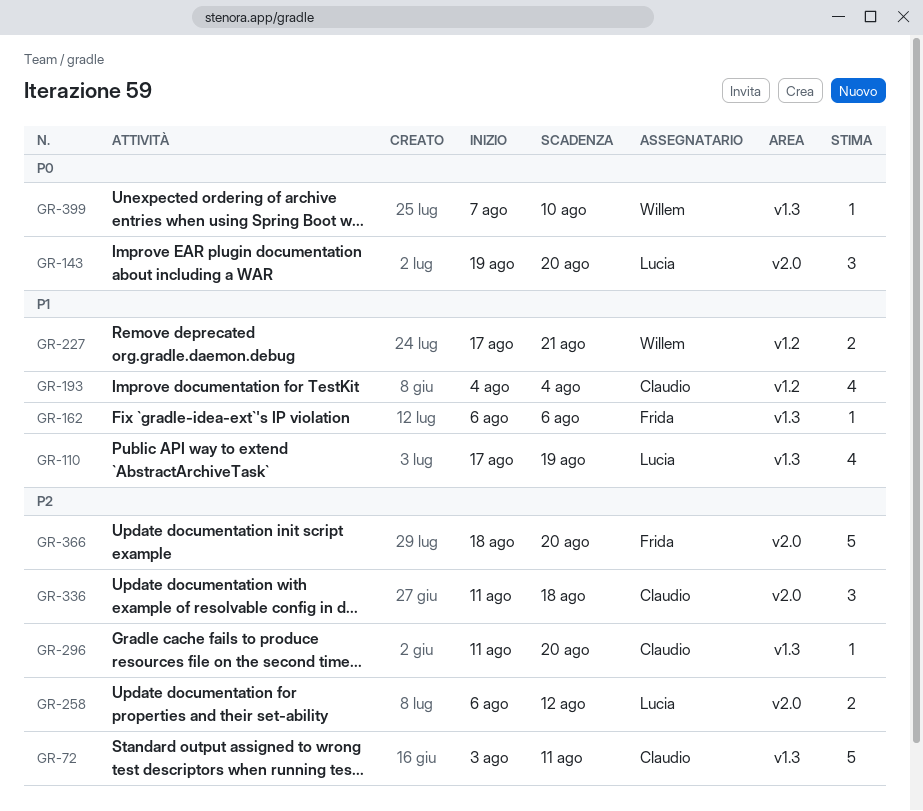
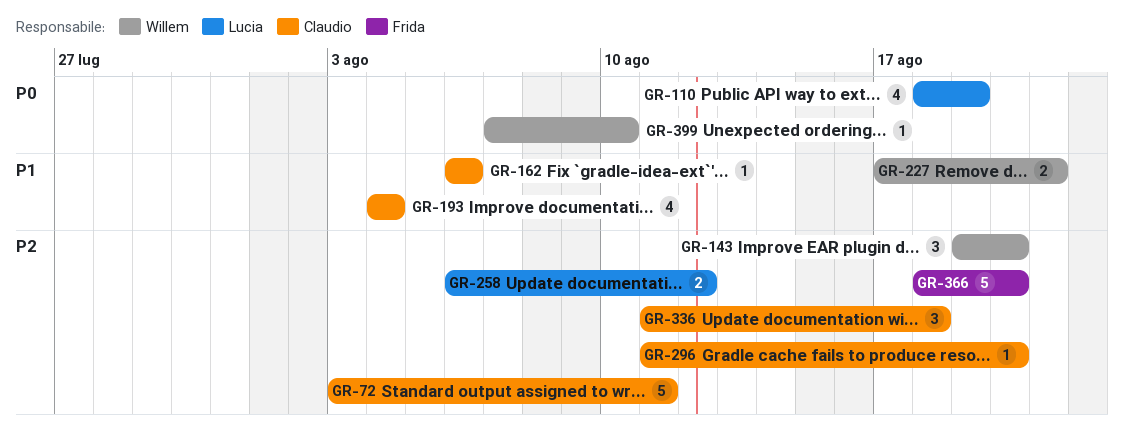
GR-110, priority: P1 -> P0
GR-110, start: Aug 17 -> Aug 18
GR-143, owner: Lucia -> Willem
GR-143, priority: P0 -> P2
GR-162, owner: Frida -> Claudio

